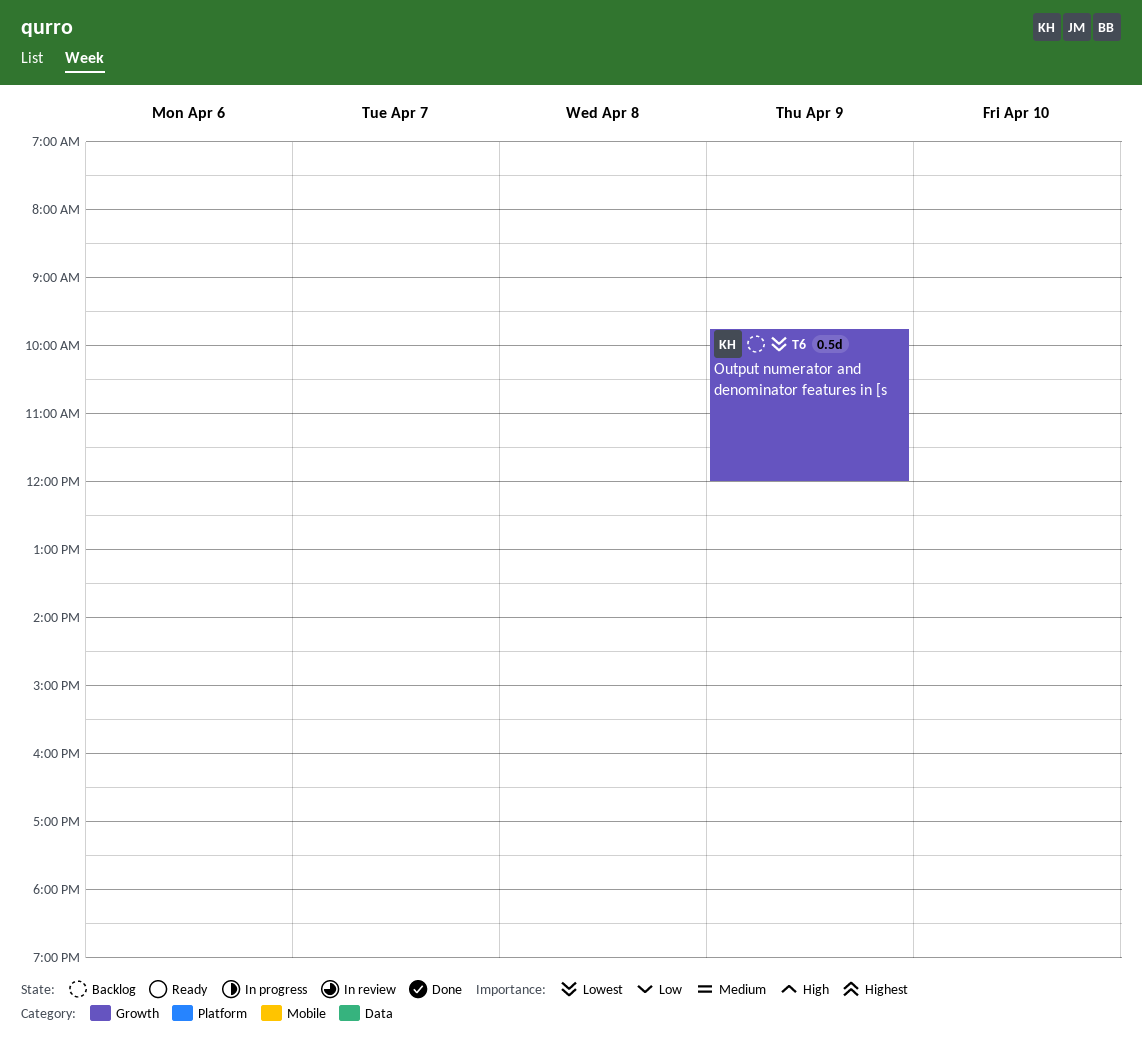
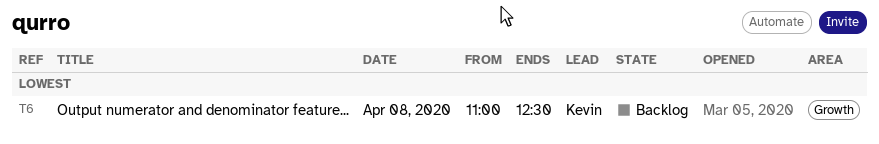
T6, day: Apr 9 -> Apr 8
T6, begins: 09:45 -> 11:00
T6, ends: 12:00 -> 12:30

